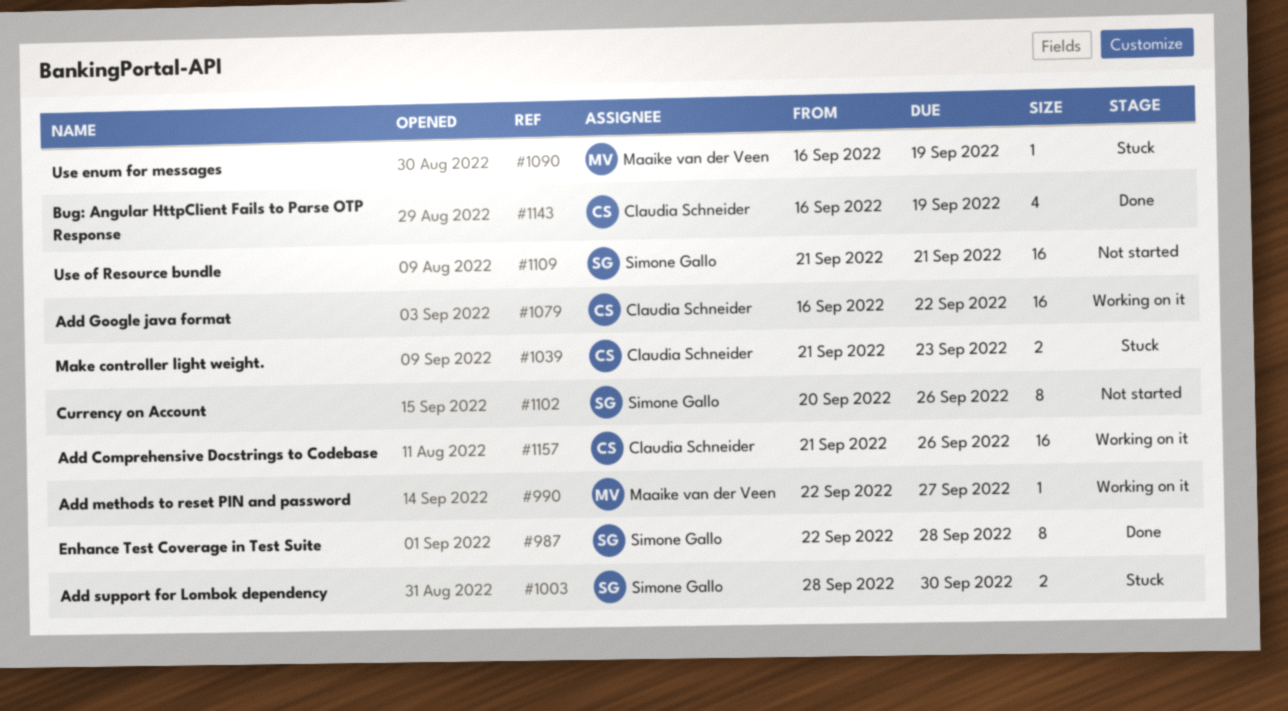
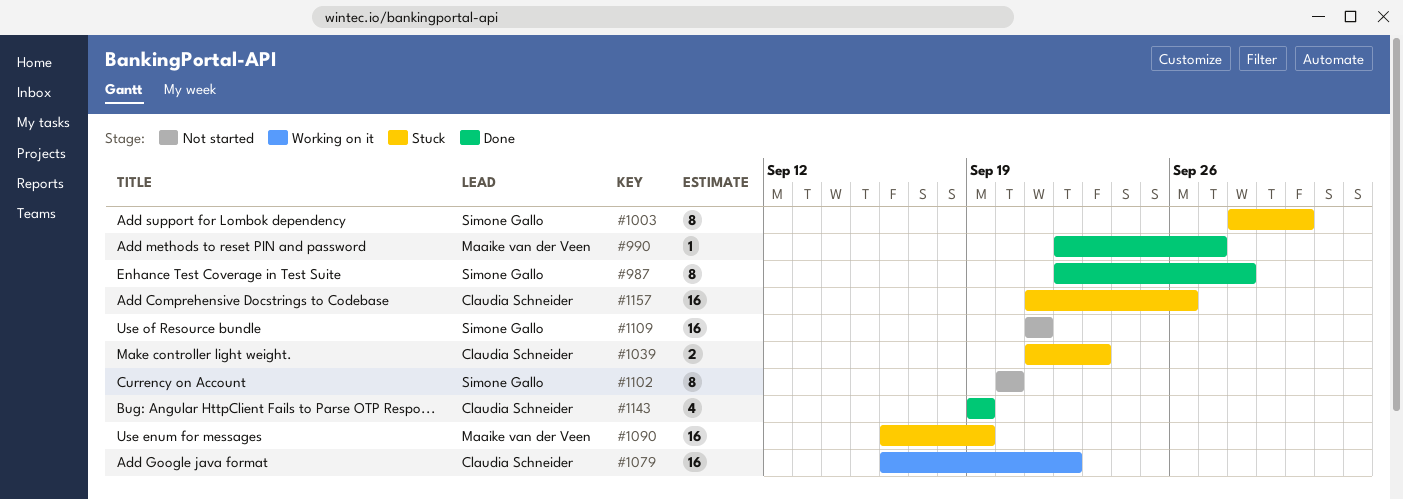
#990, status: Working on it -> Done
#1003, estimate: 2 -> 8
#1090, estimate: 1 -> 16
#1102, due: Sep 26 -> Sep 20
#1143, start: Sep 16 -> Sep 19
#1157, status: Working on it -> Stuck

